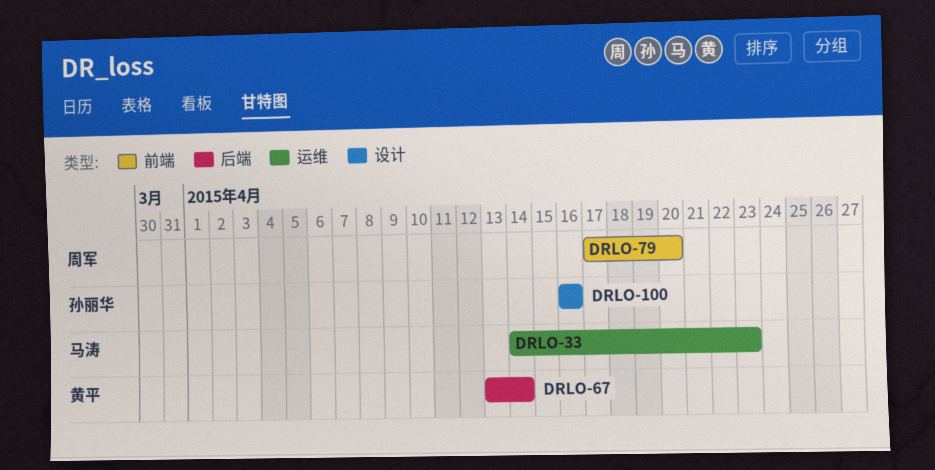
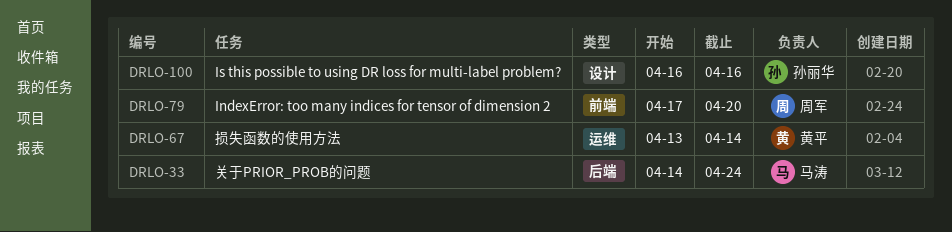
DRLO-33, label: 运维 -> 后端
DRLO-33, due: Apr 23 -> Apr 24
DRLO-67, label: 后端 -> 运维

